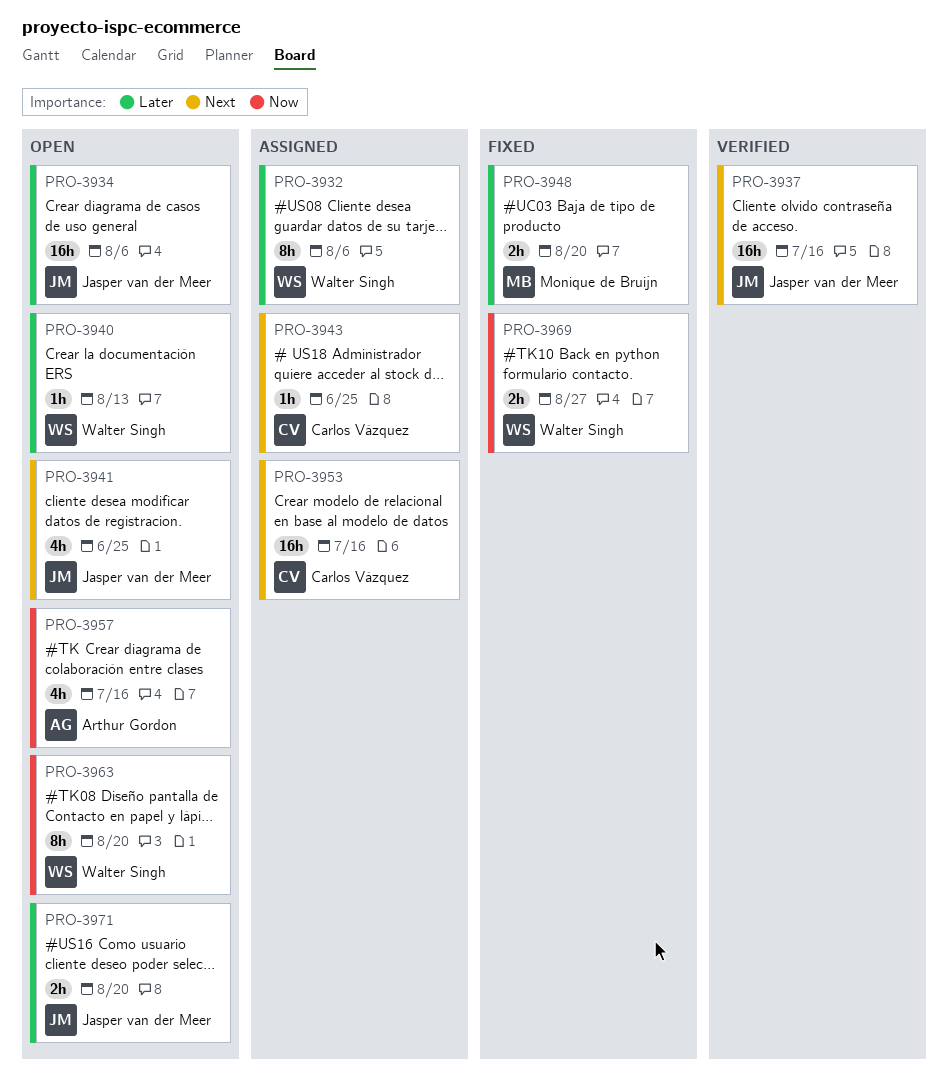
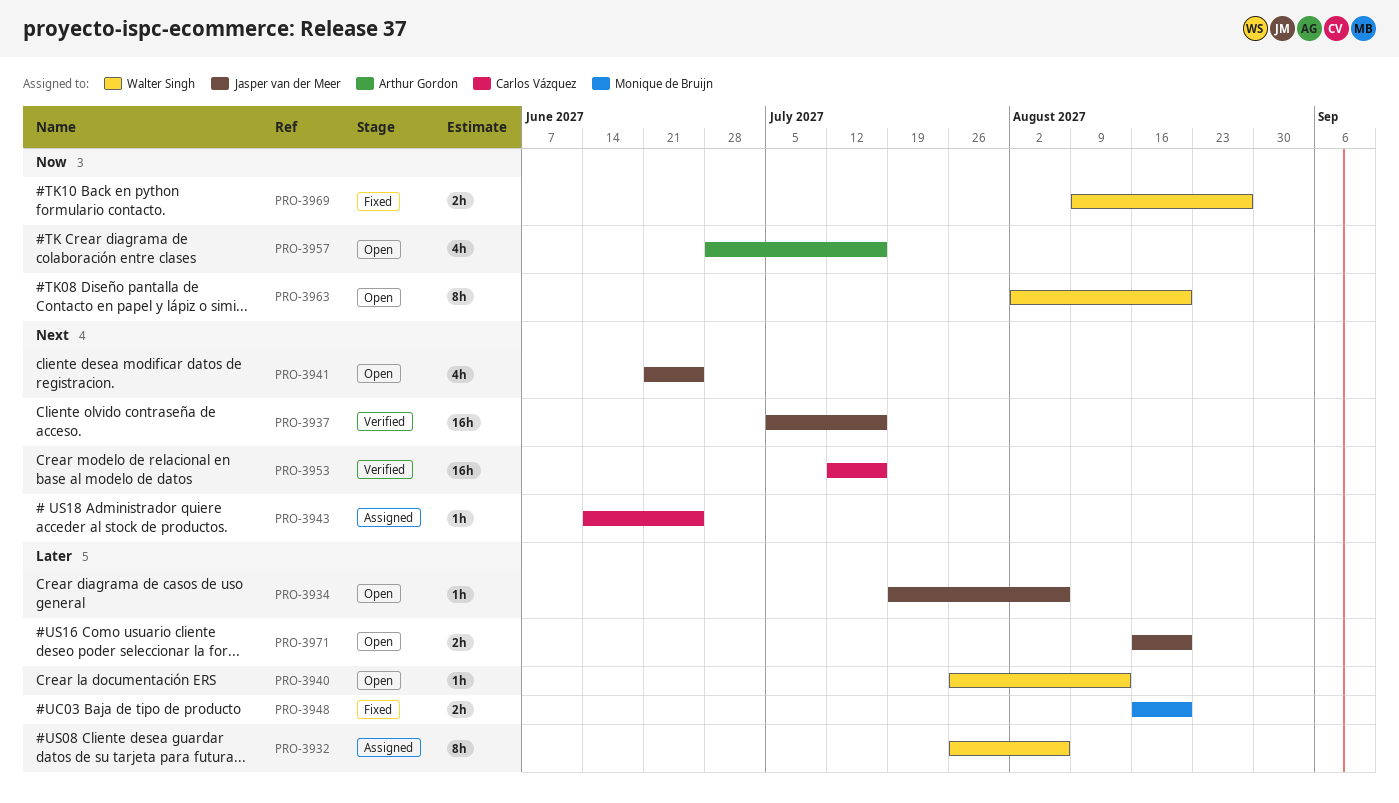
PRO-3934, estimate: 16h -> 1h
PRO-3953, status: Assigned -> Verified

